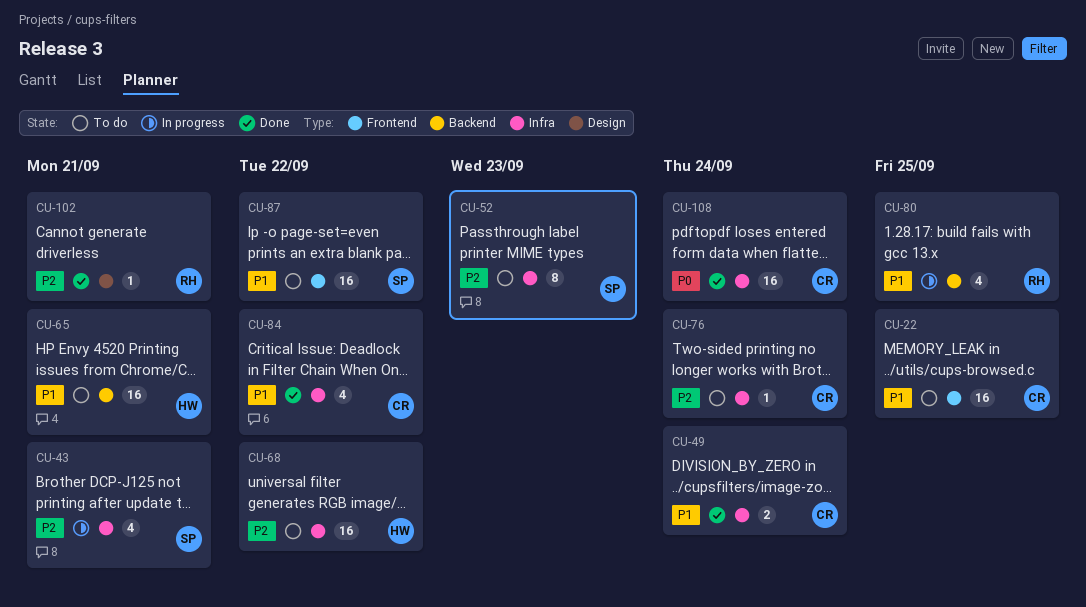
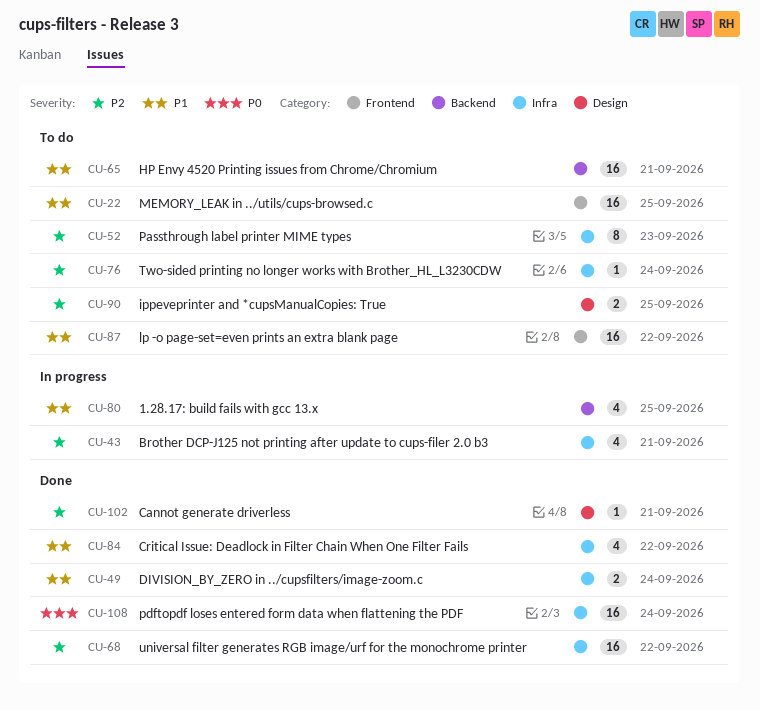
CU-68, status: To do -> Done
CU-90: none -> present

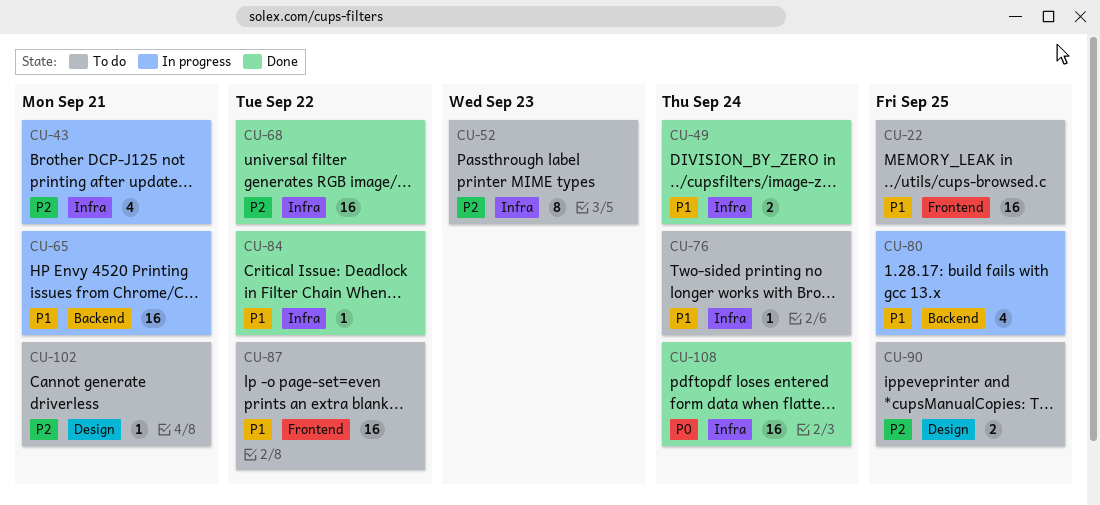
CU-65, status: To do -> In progress
CU-76, priority: P2 -> P1
CU-84, estimate: 4 -> 1
CU-102, status: Done -> To do

